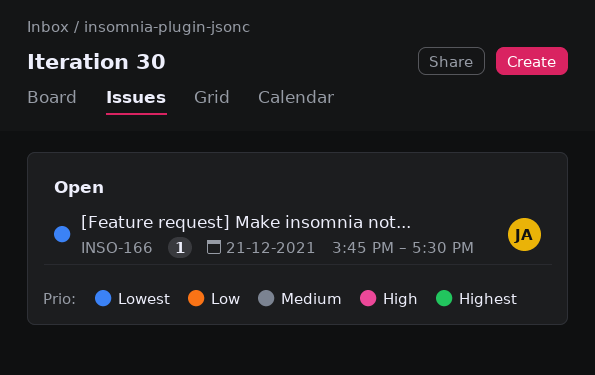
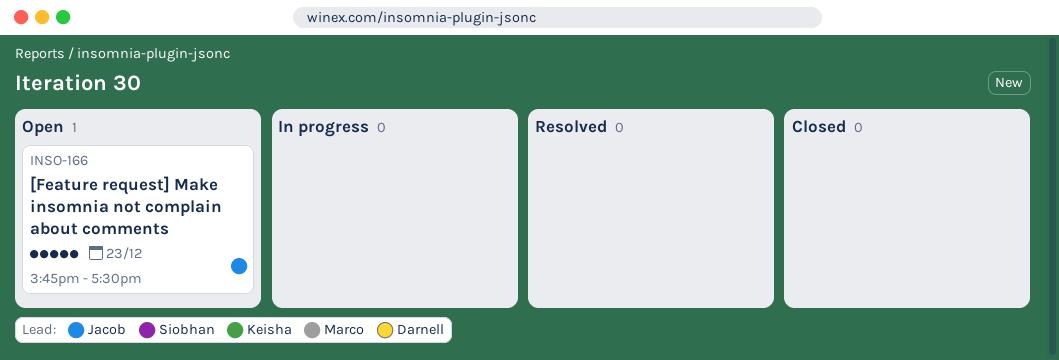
INSO-166, estimate: 1 -> 5
INSO-166, day: Dec 21 -> Dec 23

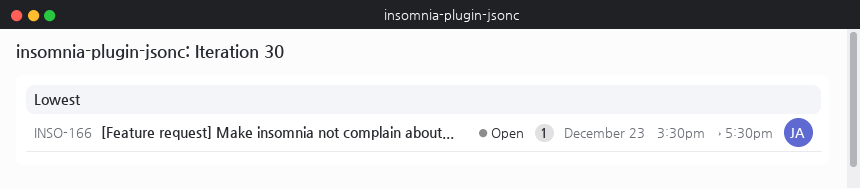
INSO-166, estimate: 5 -> 1
INSO-166, begins: 15:45 -> 15:30

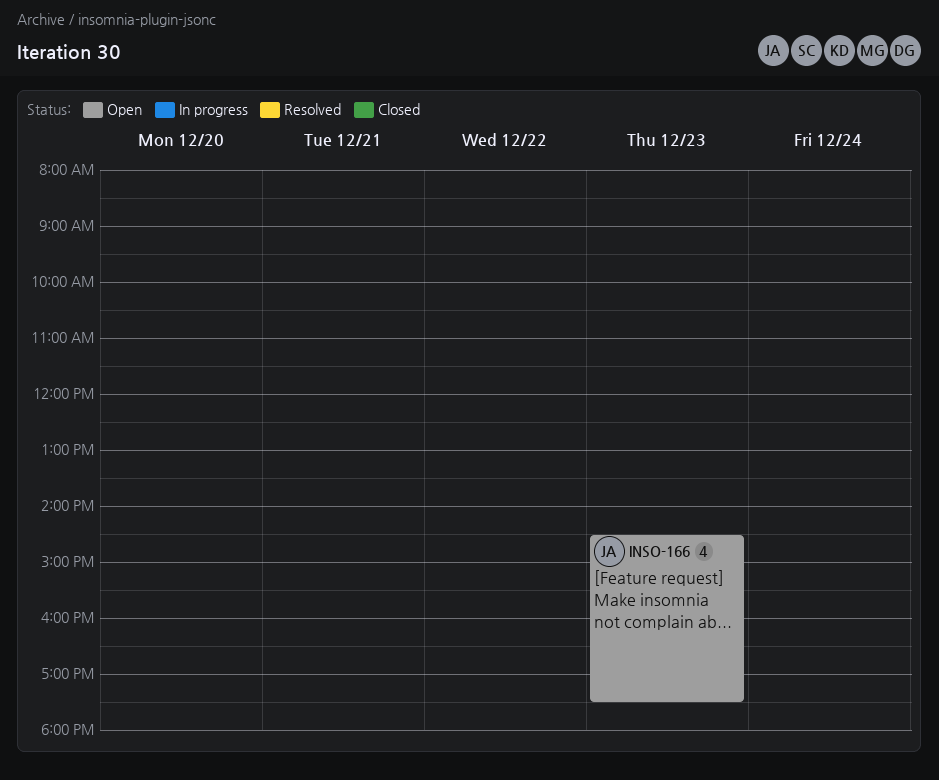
INSO-166, estimate: 1 -> 4
INSO-166, begins: 15:30 -> 14:30

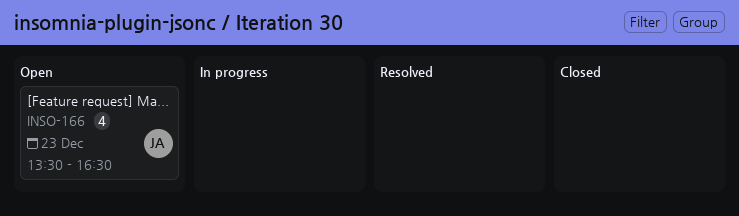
INSO-166, begins: 14:30 -> 13:30
INSO-166, ends: 17:30 -> 16:30

